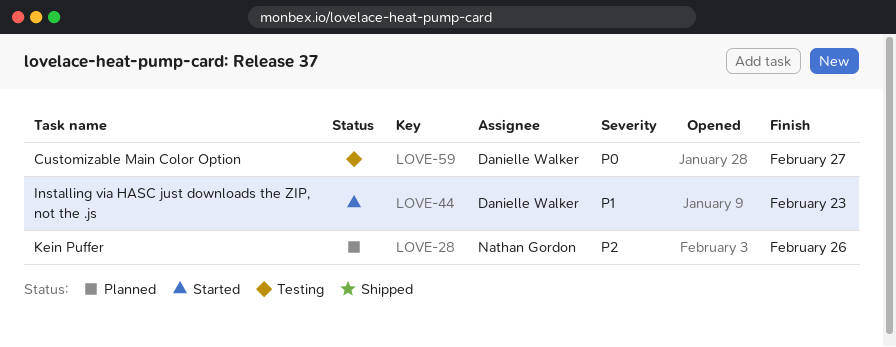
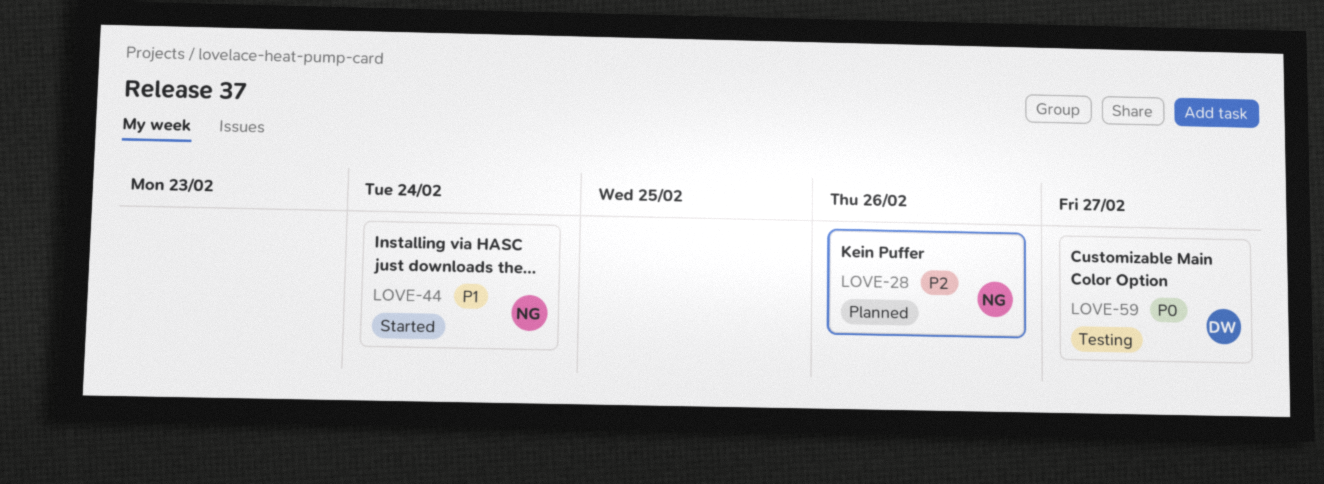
LOVE-44, owner: Danielle Walker -> Nathan Gordon
LOVE-44, due: Feb 23 -> Feb 24

